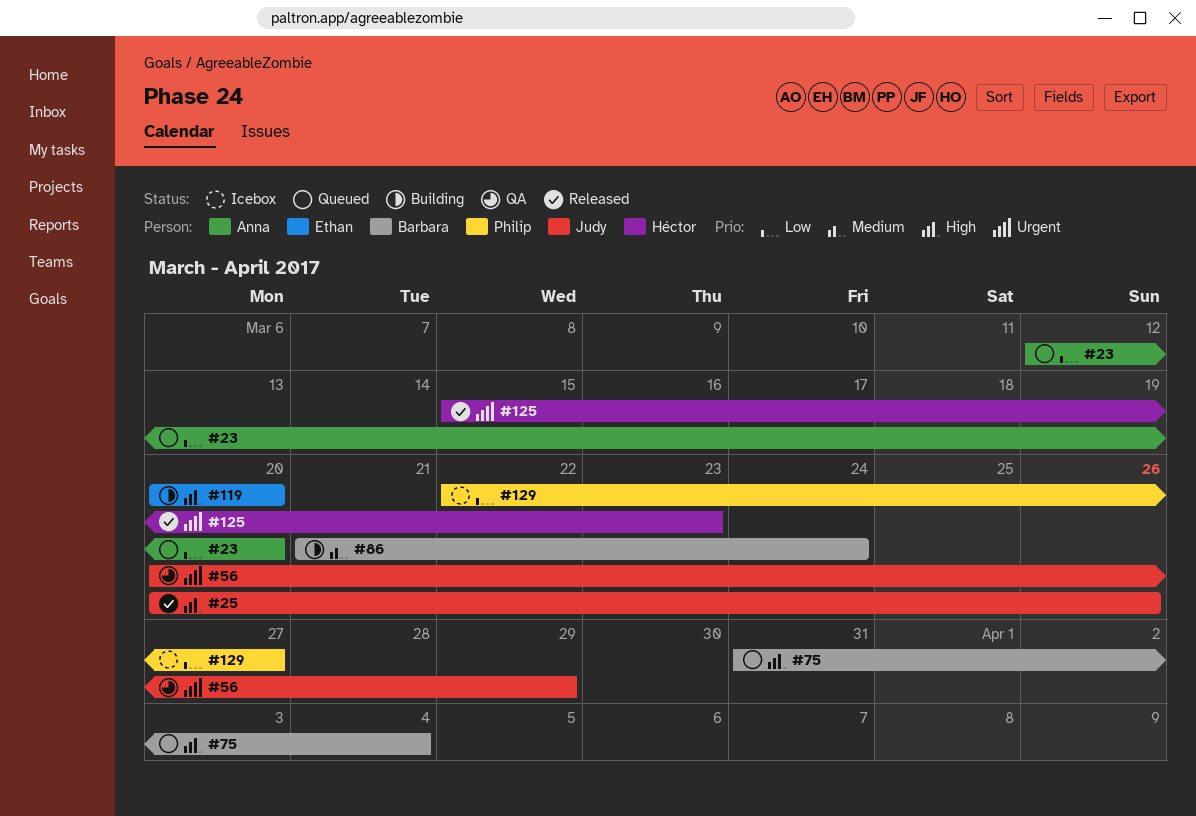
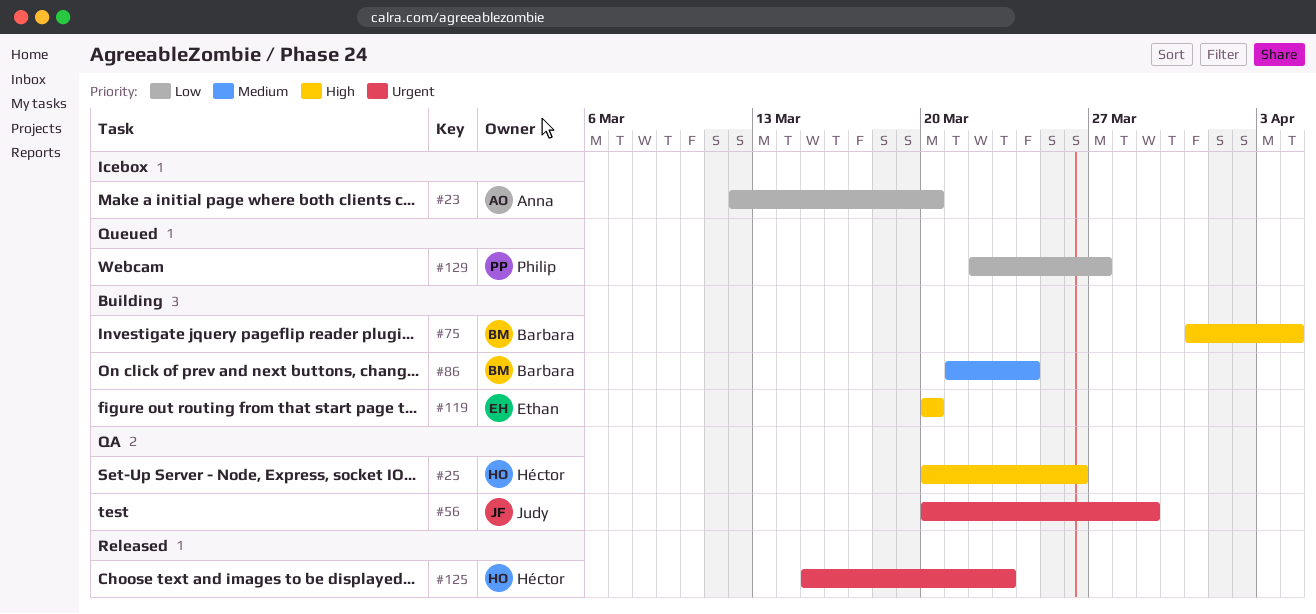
#23, status: Queued -> Icebox
#25, status: Released -> QA
#25, owner: Judy -> Héctor
#75, status: Queued -> Building
#129, status: Icebox -> Queued

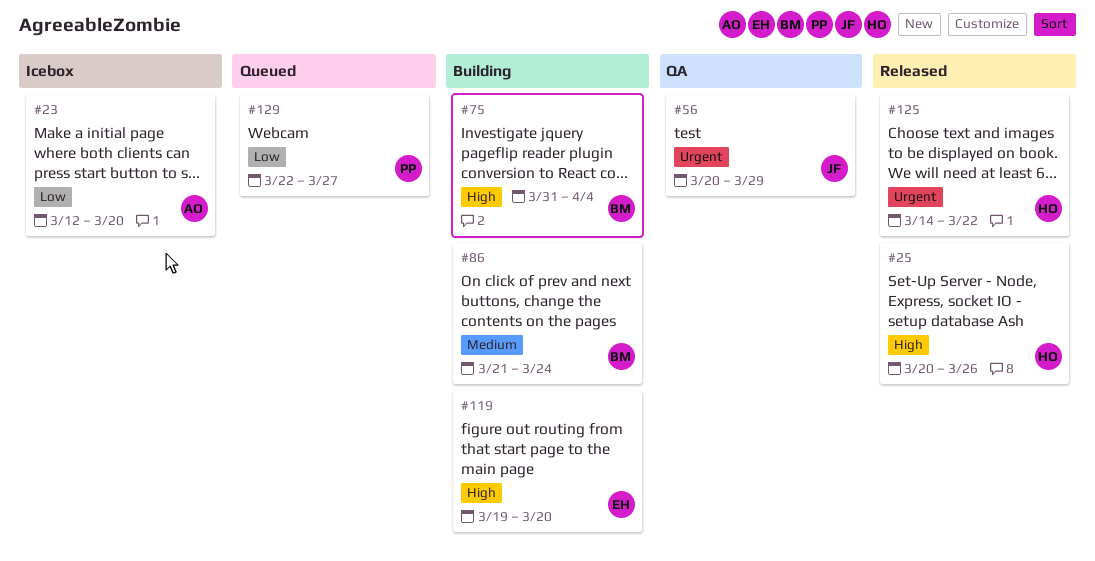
#25, status: QA -> Released
#119, start: Mar 20 -> Mar 19
#125, start: Mar 15 -> Mar 14
#125, due: Mar 23 -> Mar 22

